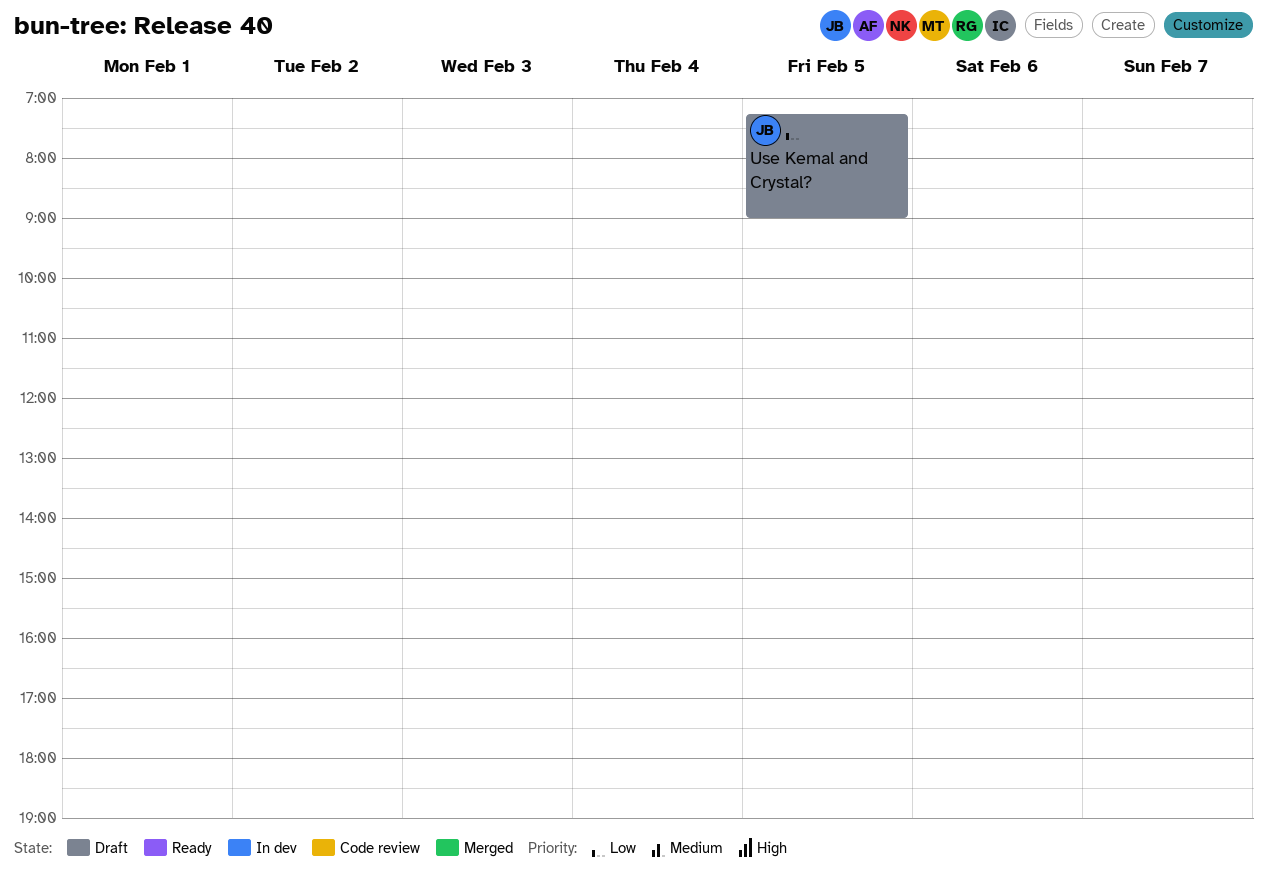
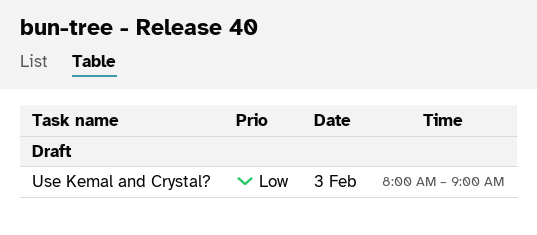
Use Kemal and Crystal?, day: Feb 5 -> Feb 3
Use Kemal and Crystal?, begins: 07:15 -> 08:00

